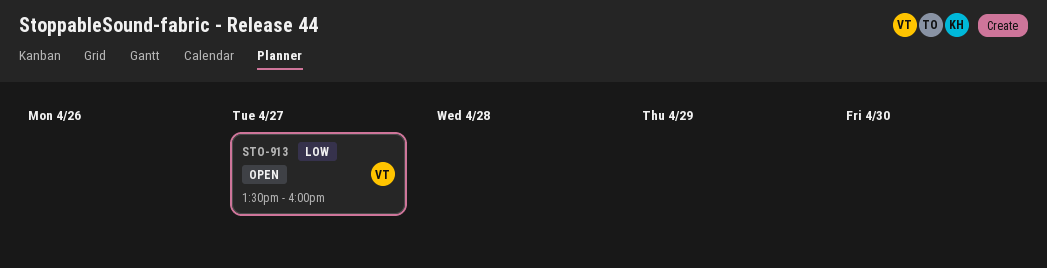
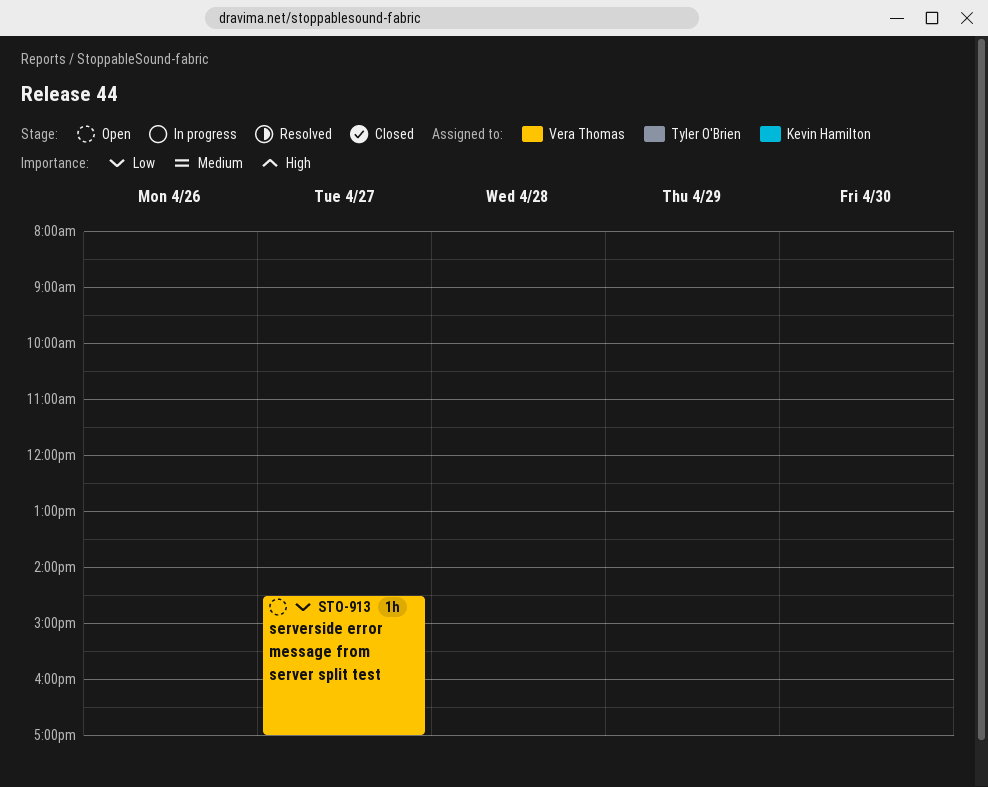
STO-913, begins: 13:30 -> 14:30
STO-913, ends: 16:00 -> 17:00

